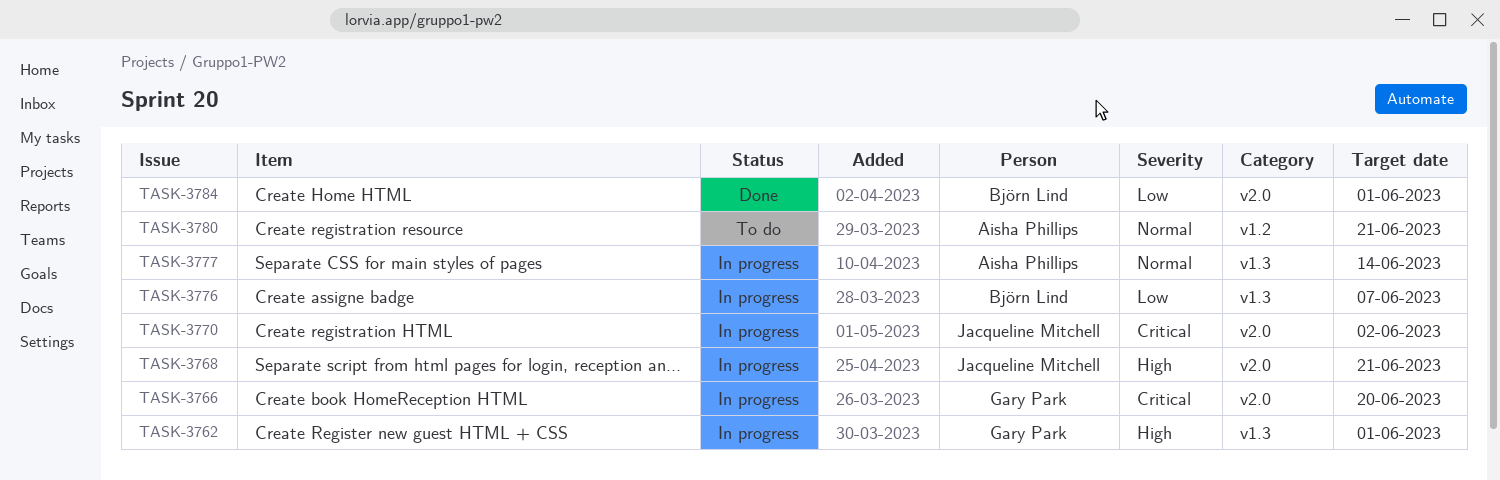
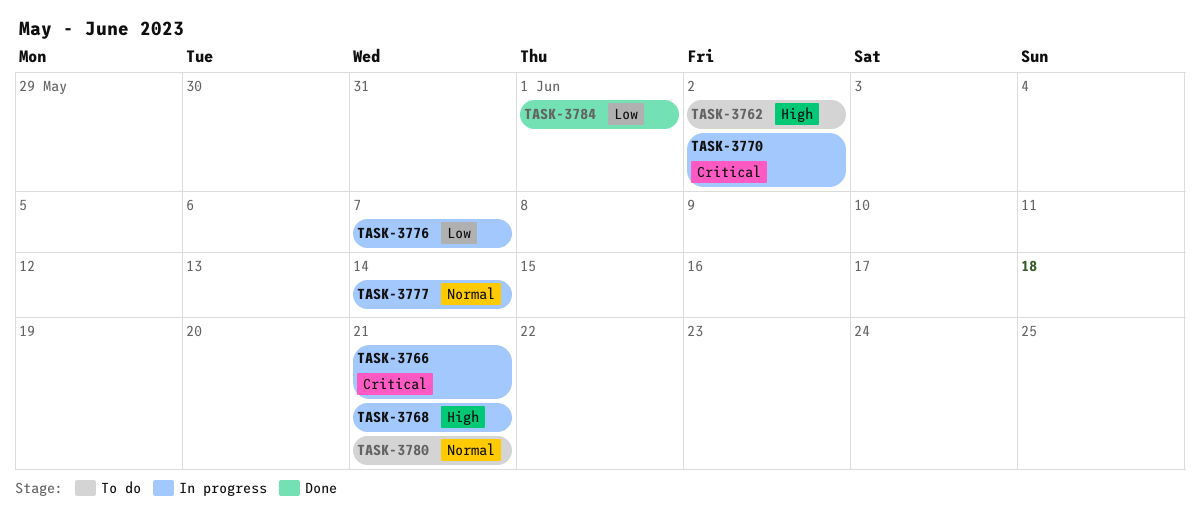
TASK-3762, status: In progress -> To do
TASK-3762, due: Jun 1 -> Jun 2
TASK-3766, due: Jun 20 -> Jun 21

